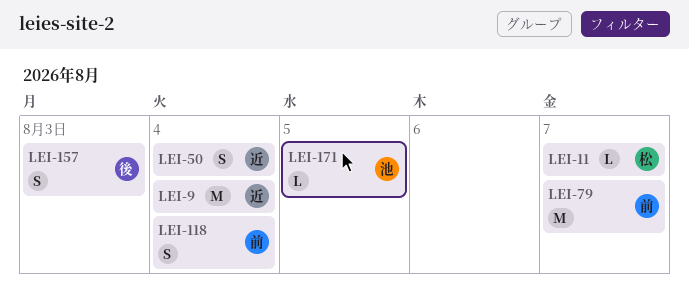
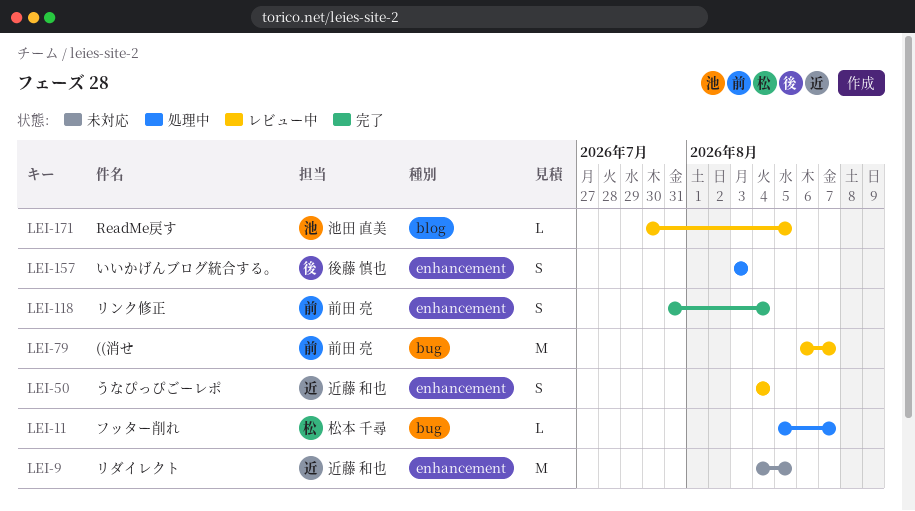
LEI-9, due: Aug 4 -> Aug 5

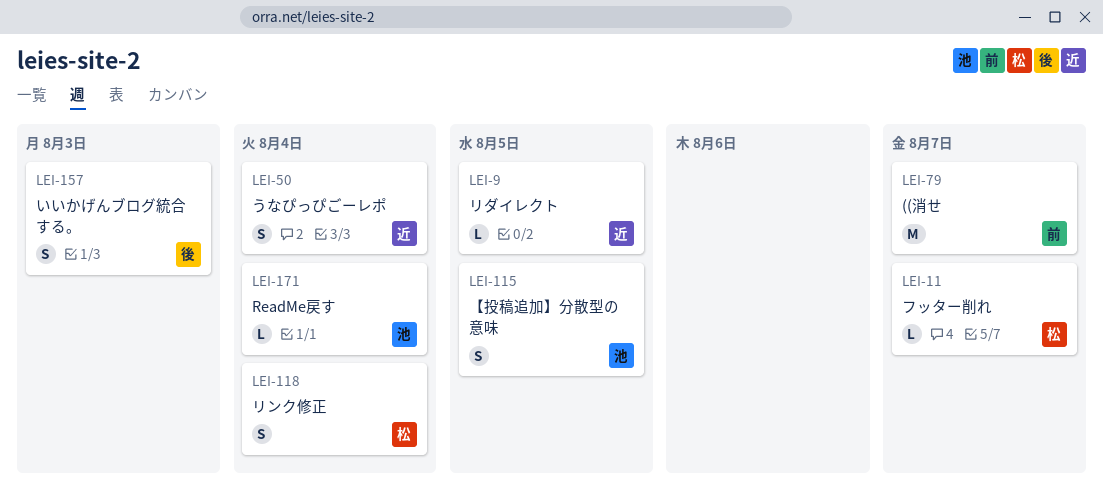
LEI-9, estimate: M -> L
LEI-115: none -> present
LEI-118, owner: 前田 亮 -> 松本 千尋
LEI-171, due: Aug 5 -> Aug 4

